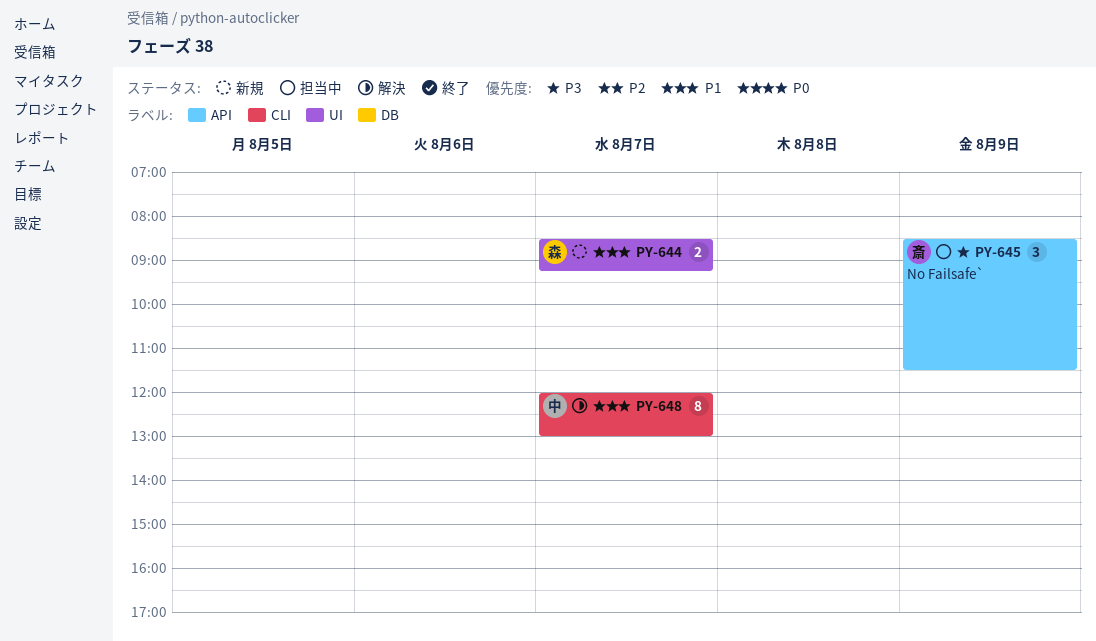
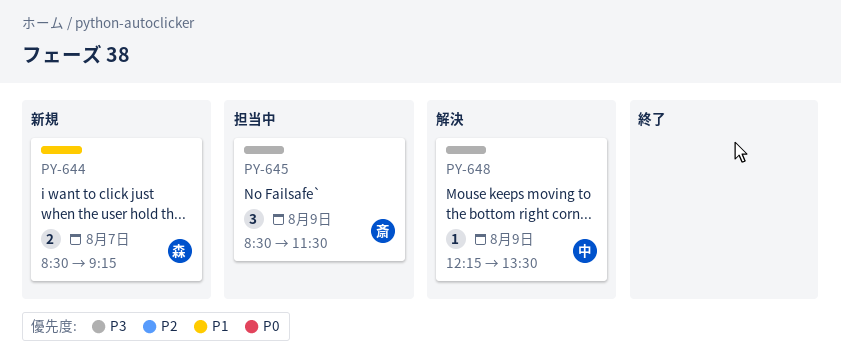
PY-648, priority: P1 -> P3
PY-648, estimate: 8 -> 1
PY-648, day: Aug 7 -> Aug 9
PY-648, begins: 12:00 -> 12:15
PY-648, ends: 13:00 -> 13:30

